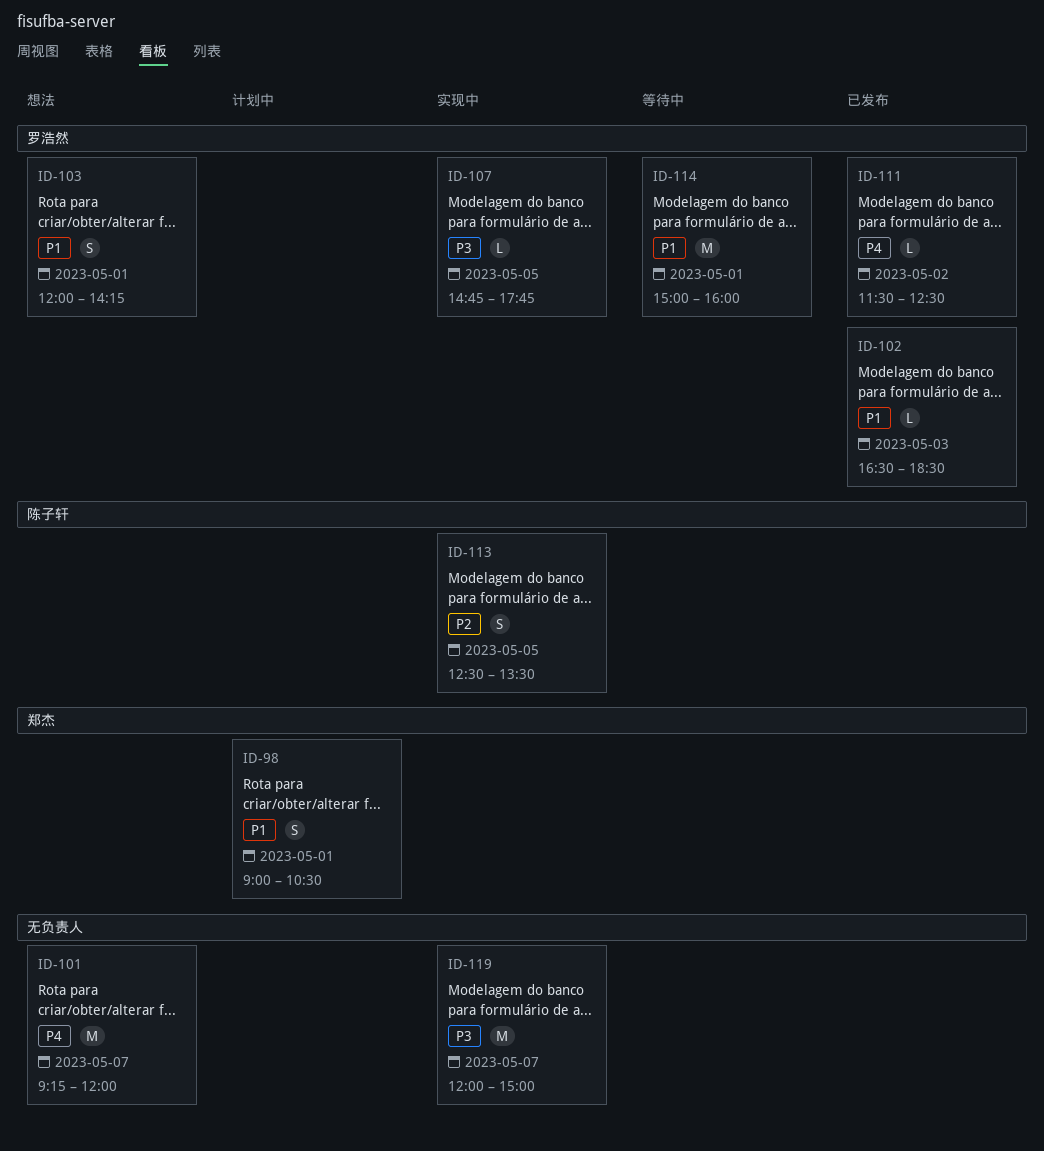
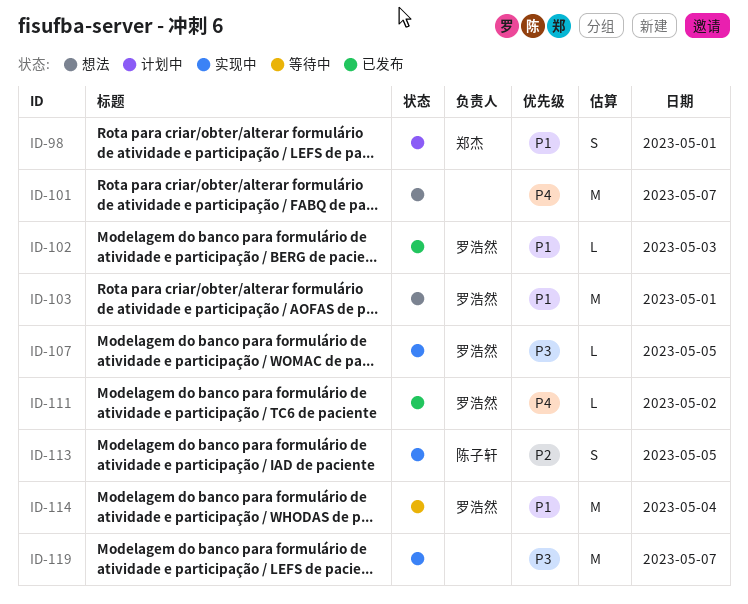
ID-103, estimate: S -> M
ID-114, day: May 1 -> May 4

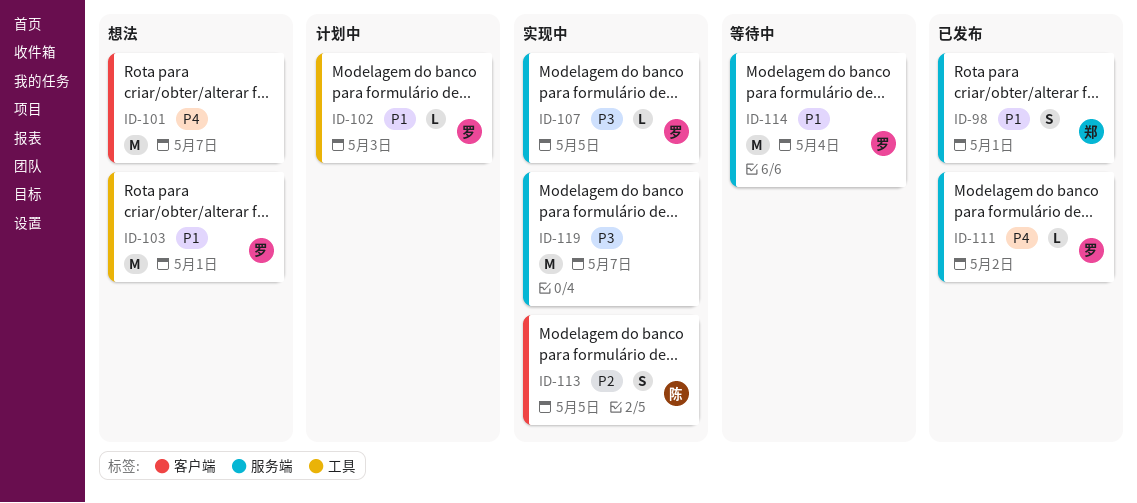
ID-98, status: 计划中 -> 已发布
ID-102, status: 已发布 -> 计划中

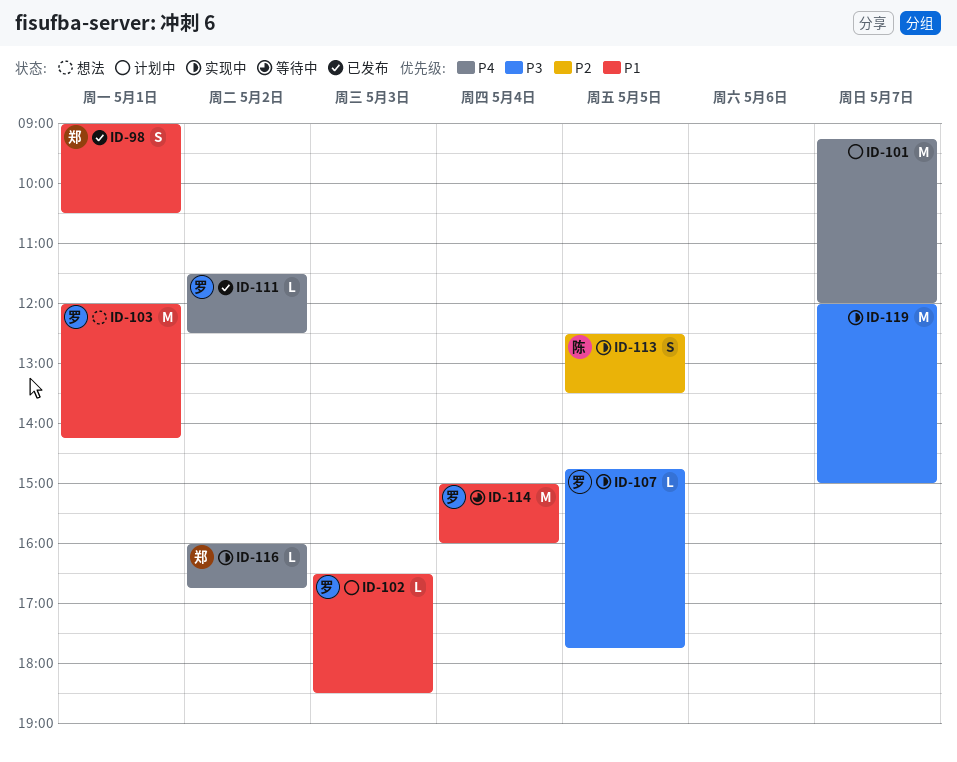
ID-101, status: 想法 -> 计划中
ID-116: none -> present

